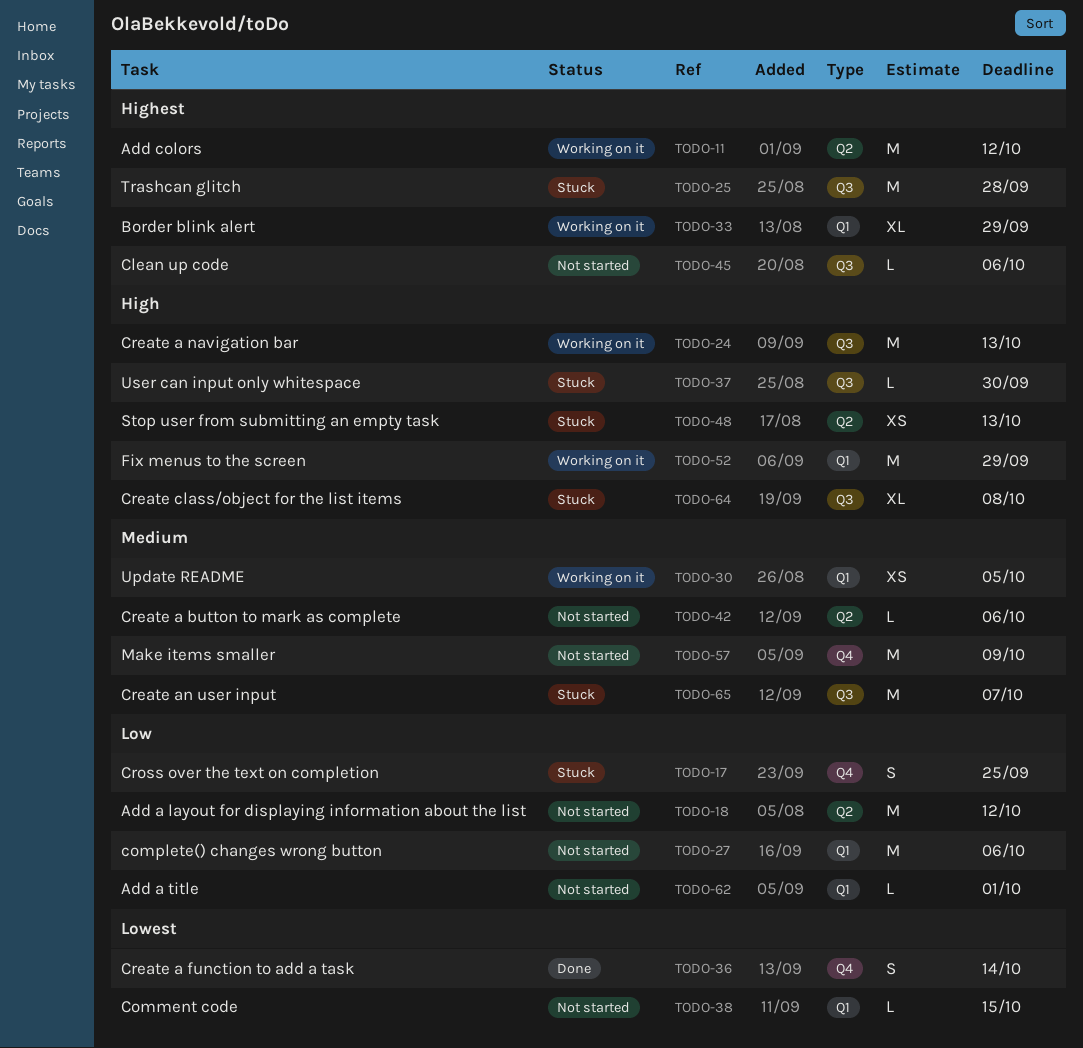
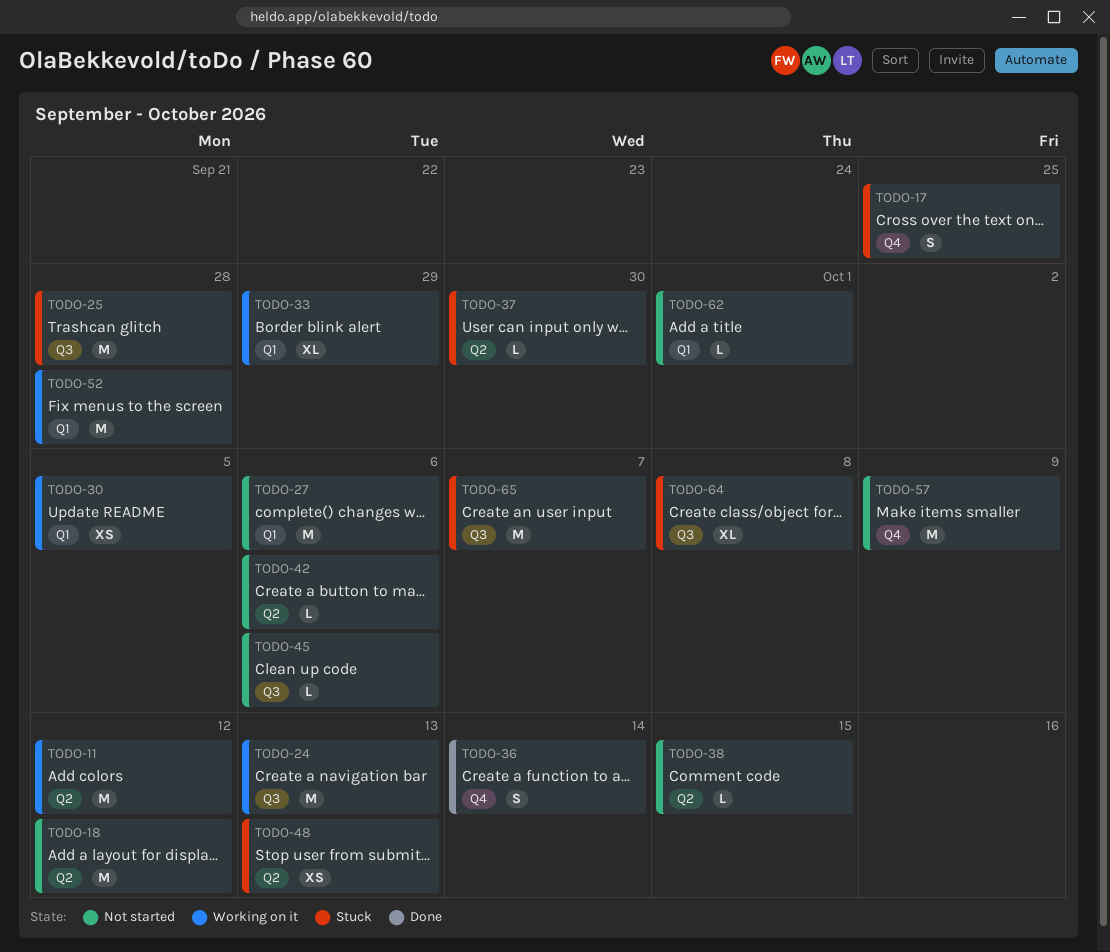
TODO-37, label: Q3 -> Q2
TODO-38, label: Q1 -> Q2
TODO-52, due: Sep 29 -> Sep 28

